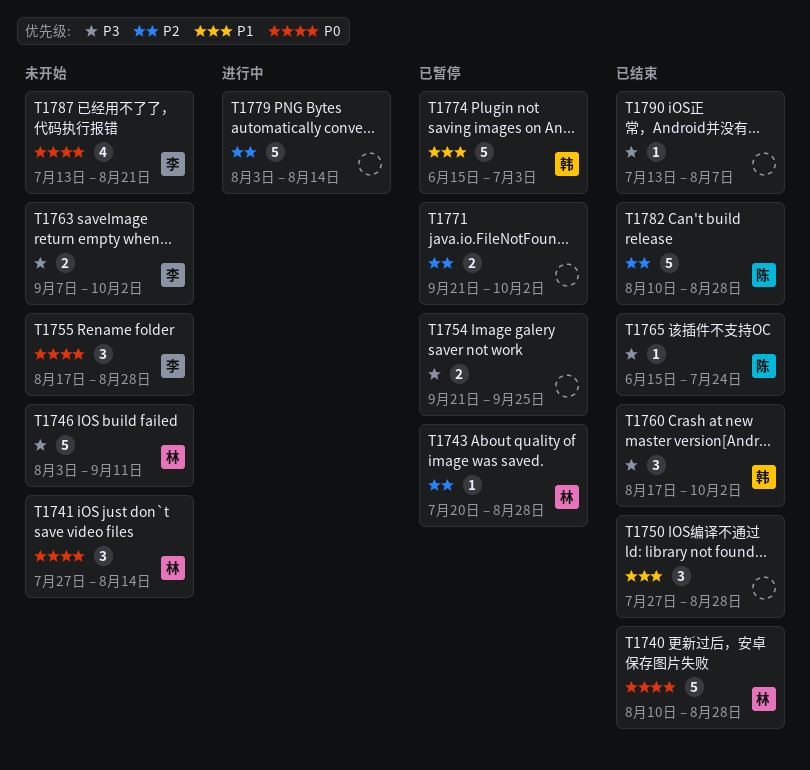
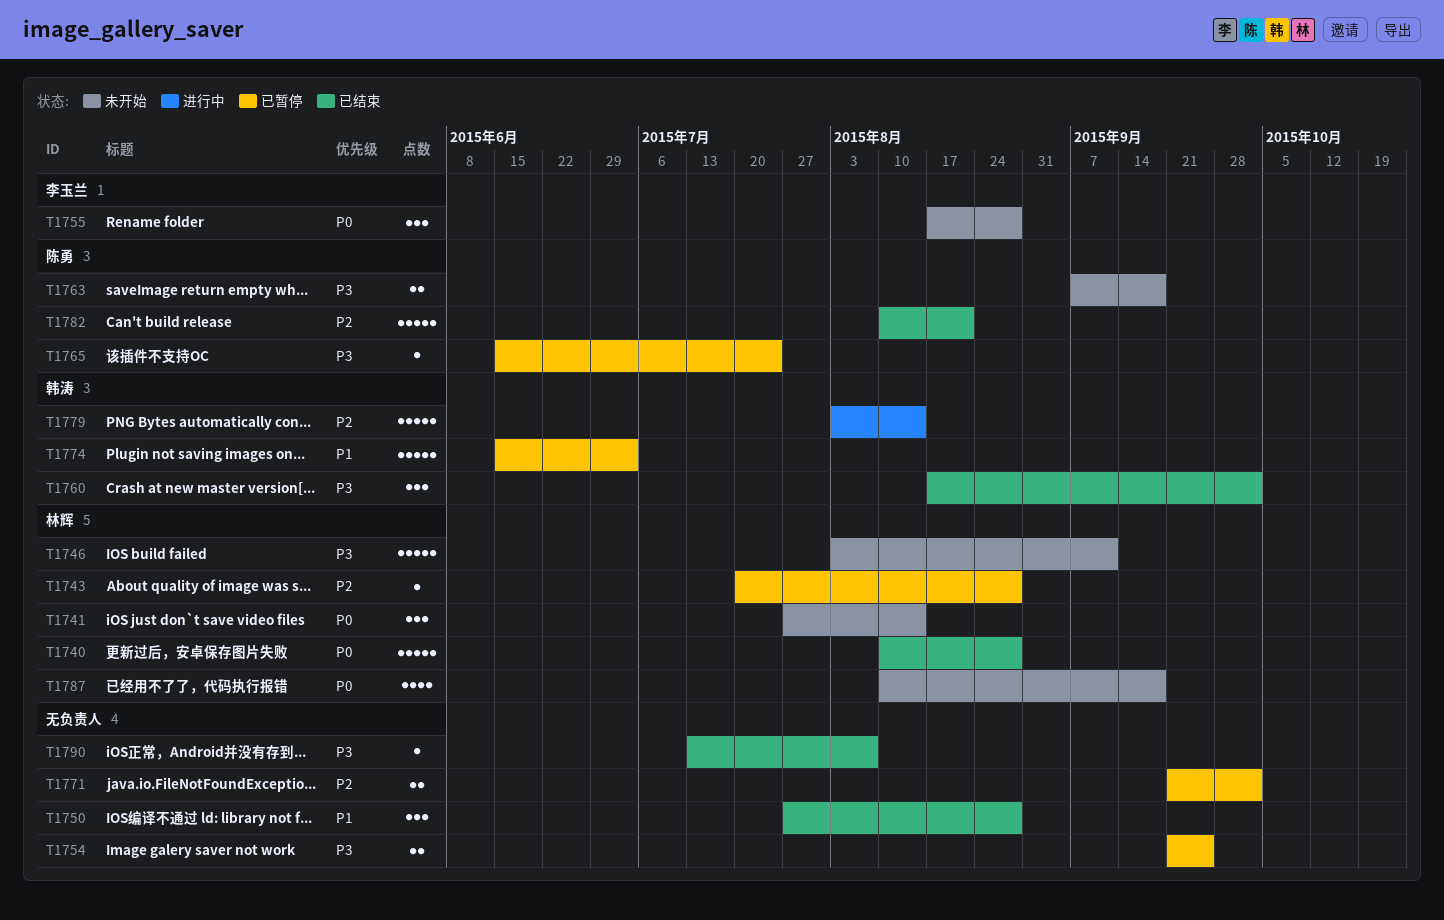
T1763, owner: 李玉兰 -> 陈勇
T1763, due: Oct 2 -> Sep 18
T1765, status: 已结束 -> 已暂停
T1779, owner: none -> 韩涛
T1782, due: Aug 28 -> Aug 21
T1787, owner: 李玉兰 -> 林辉
T1787, start: Jul 13 -> Aug 10
T1787, due: Aug 21 -> Sep 18

